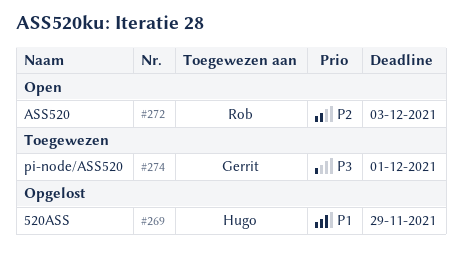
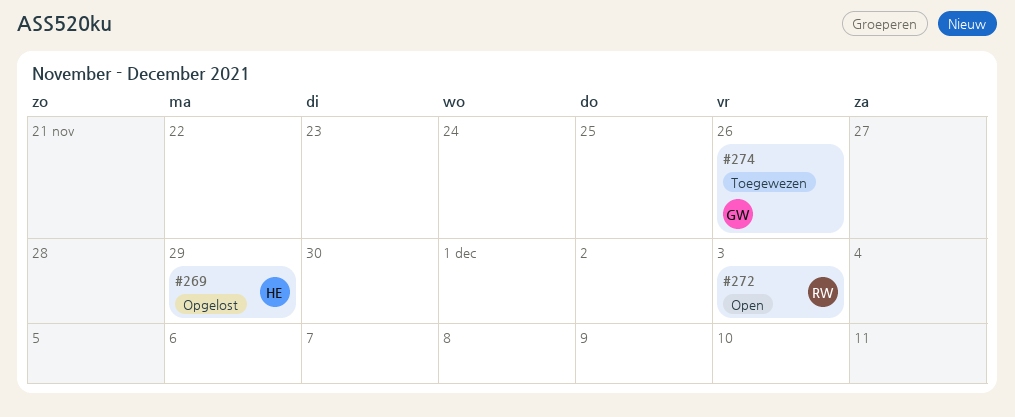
#274, due: Dec 1 -> Nov 26

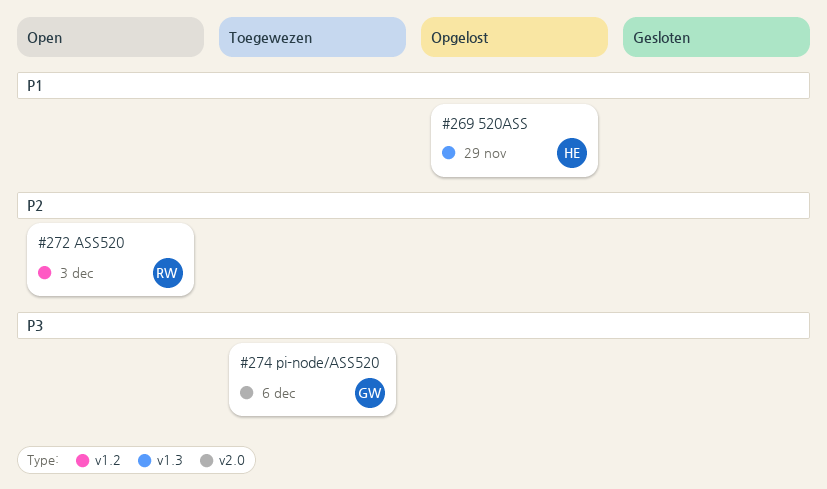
#274, due: Nov 26 -> Dec 6

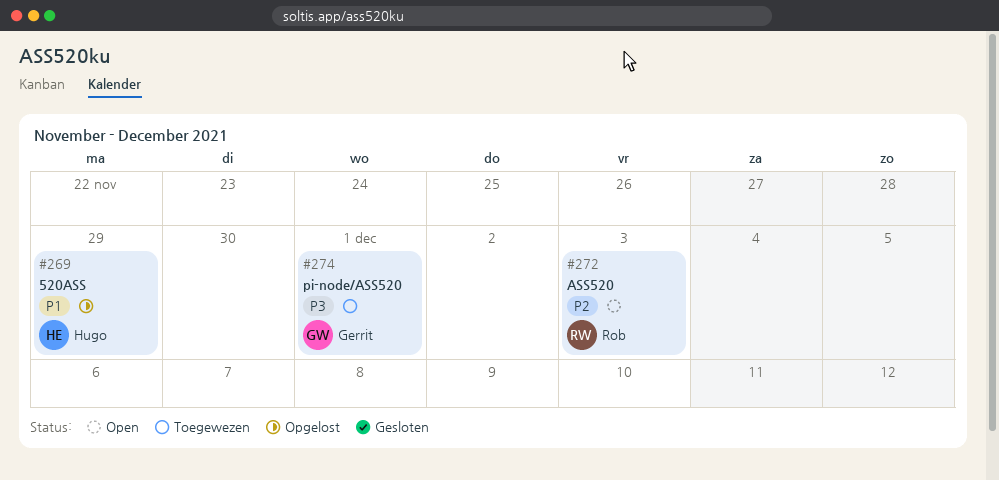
#274, due: Dec 6 -> Dec 1

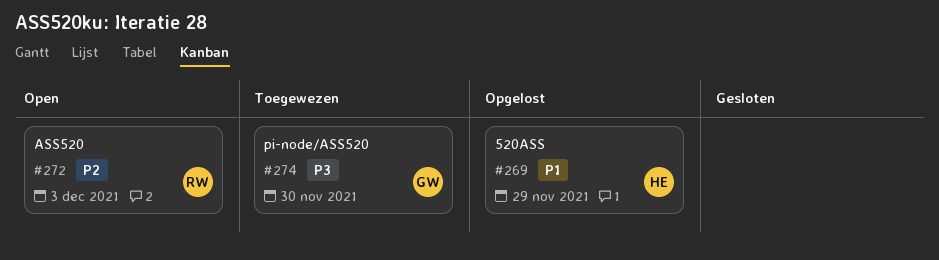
#274, due: Dec 1 -> Nov 30

